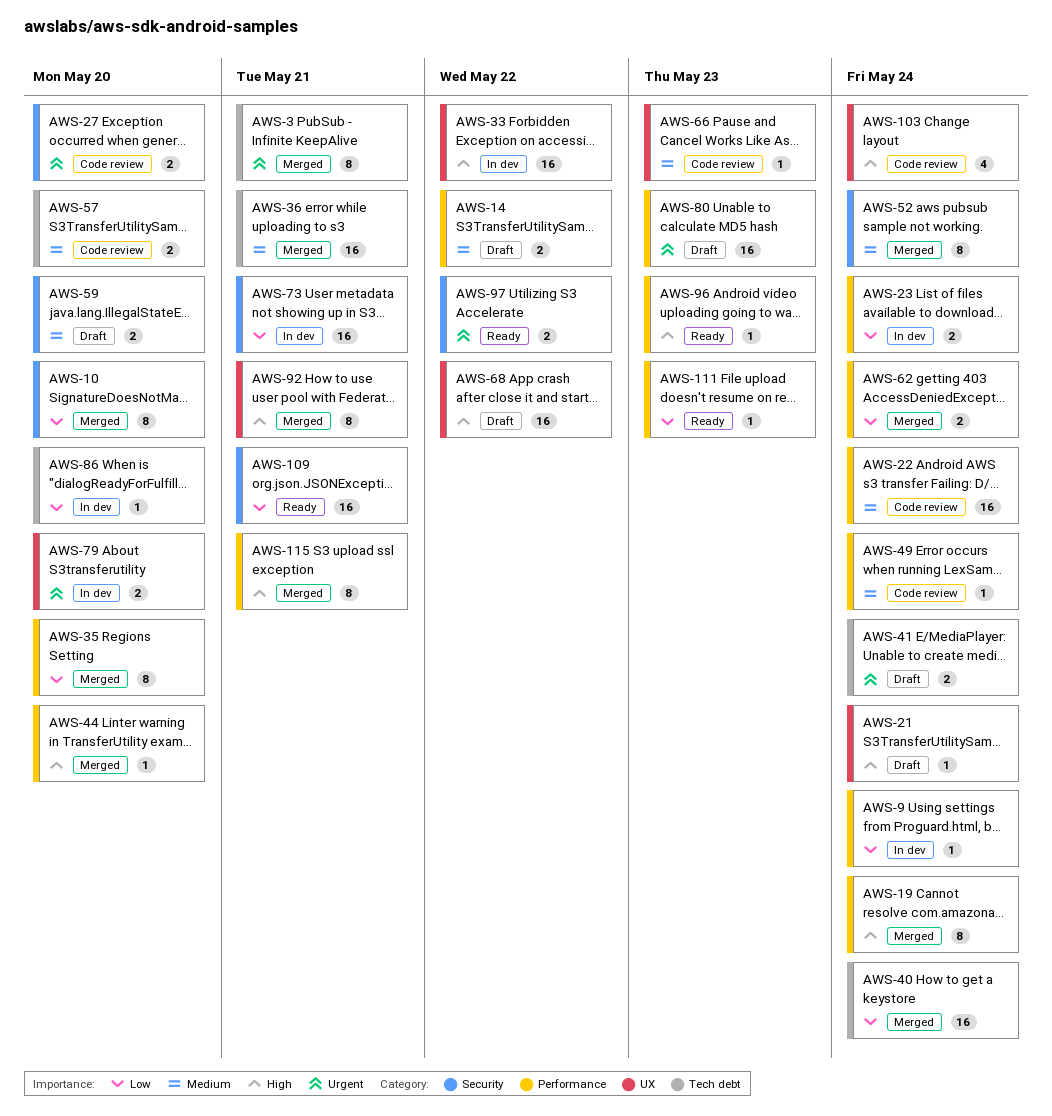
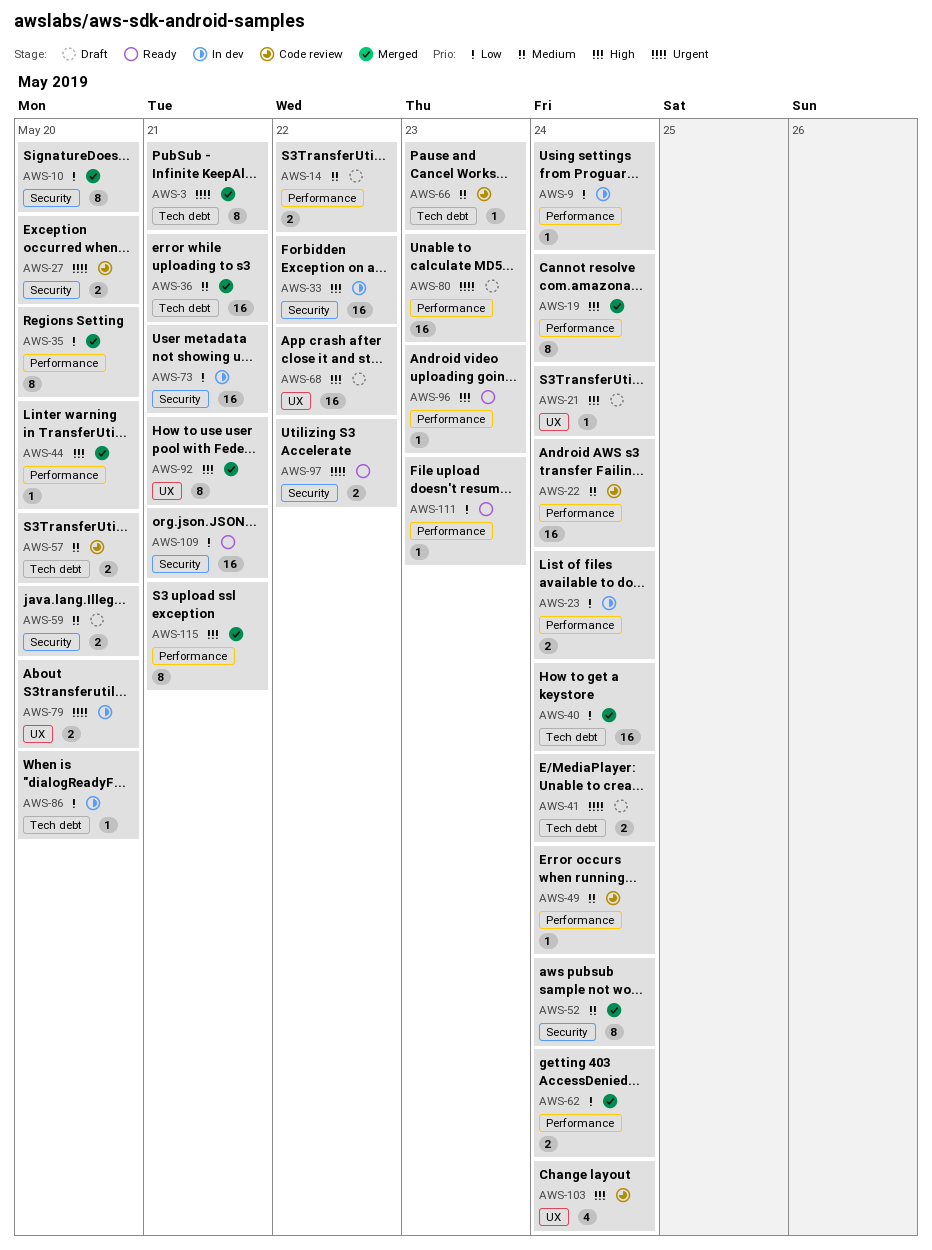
AWS-33, label: UX -> Security
AWS-66, label: UX -> Tech debt

